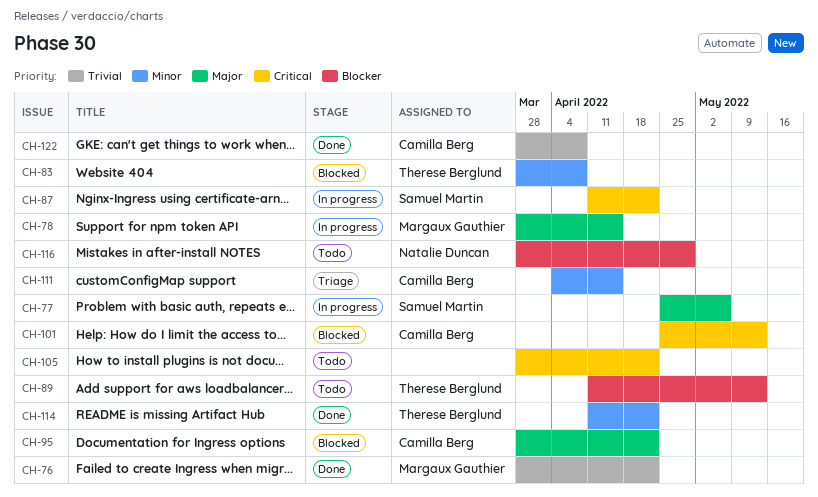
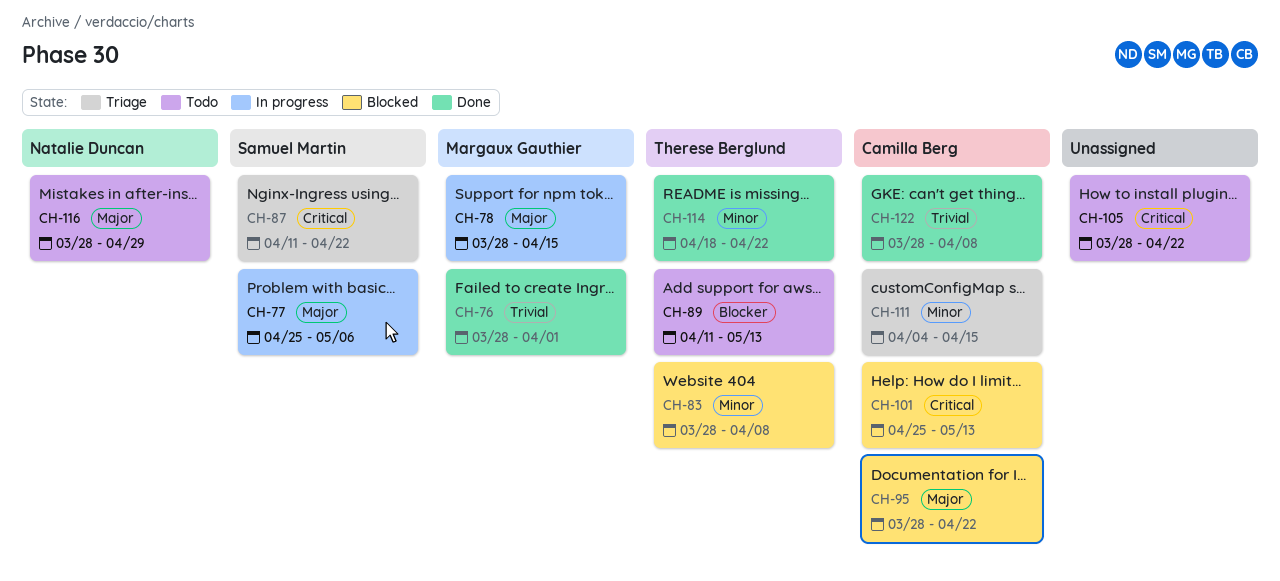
CH-76, due: Apr 22 -> Apr 1
CH-87, status: In progress -> Triage
CH-114, start: Apr 11 -> Apr 18
CH-116, priority: Blocker -> Major

